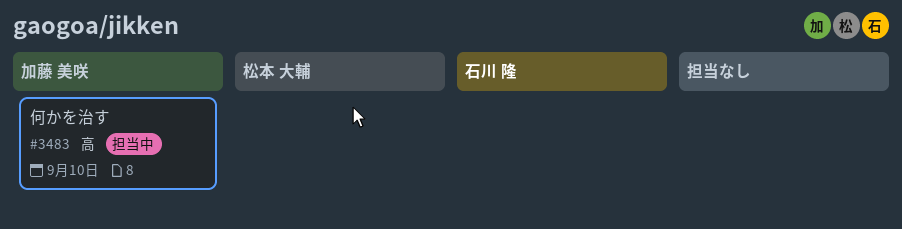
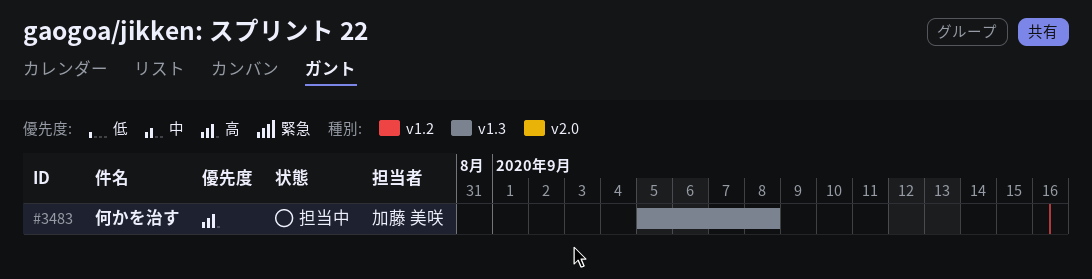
#3483, due: Sep 10 -> Sep 8

